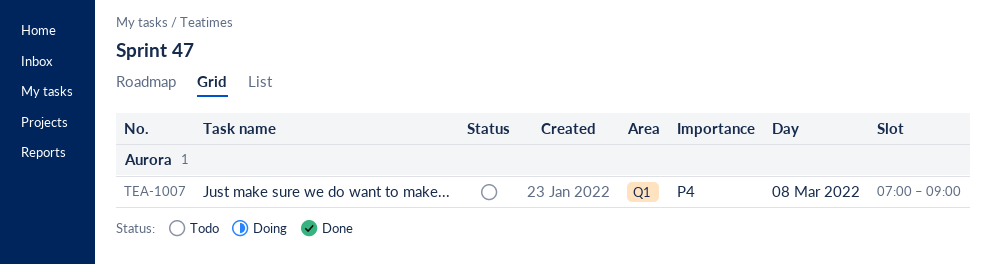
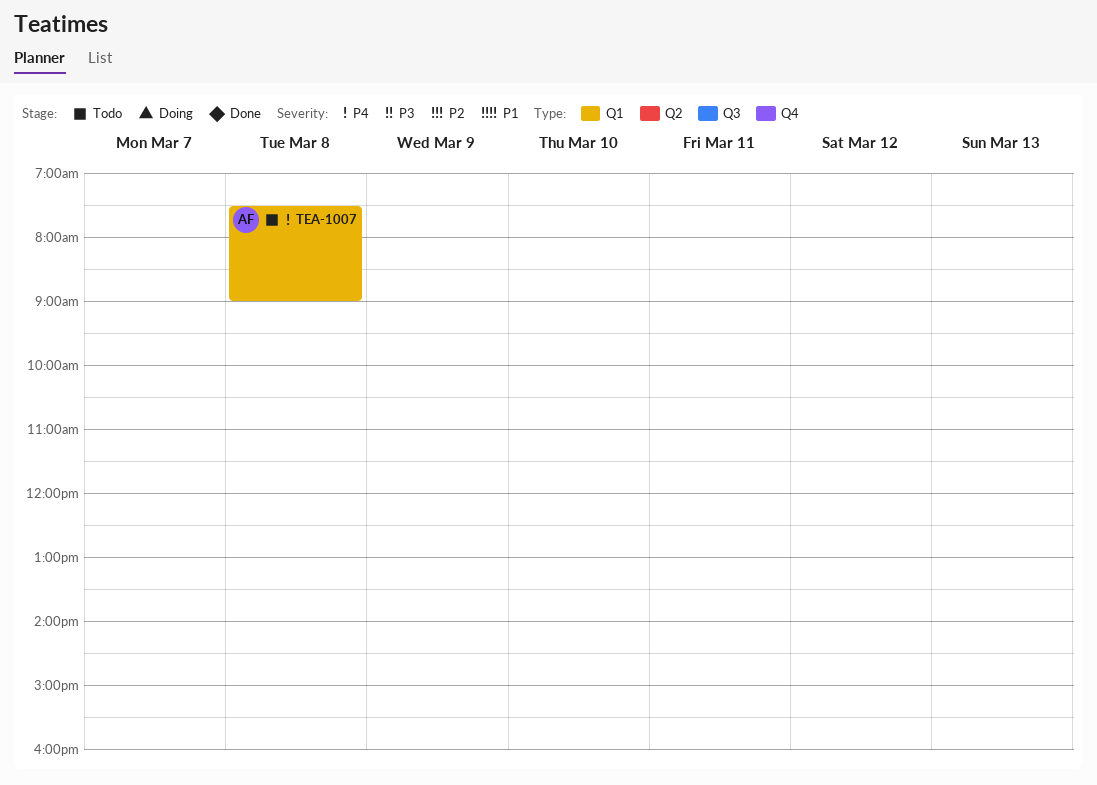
TEA-1007, begins: 07:00 -> 07:30

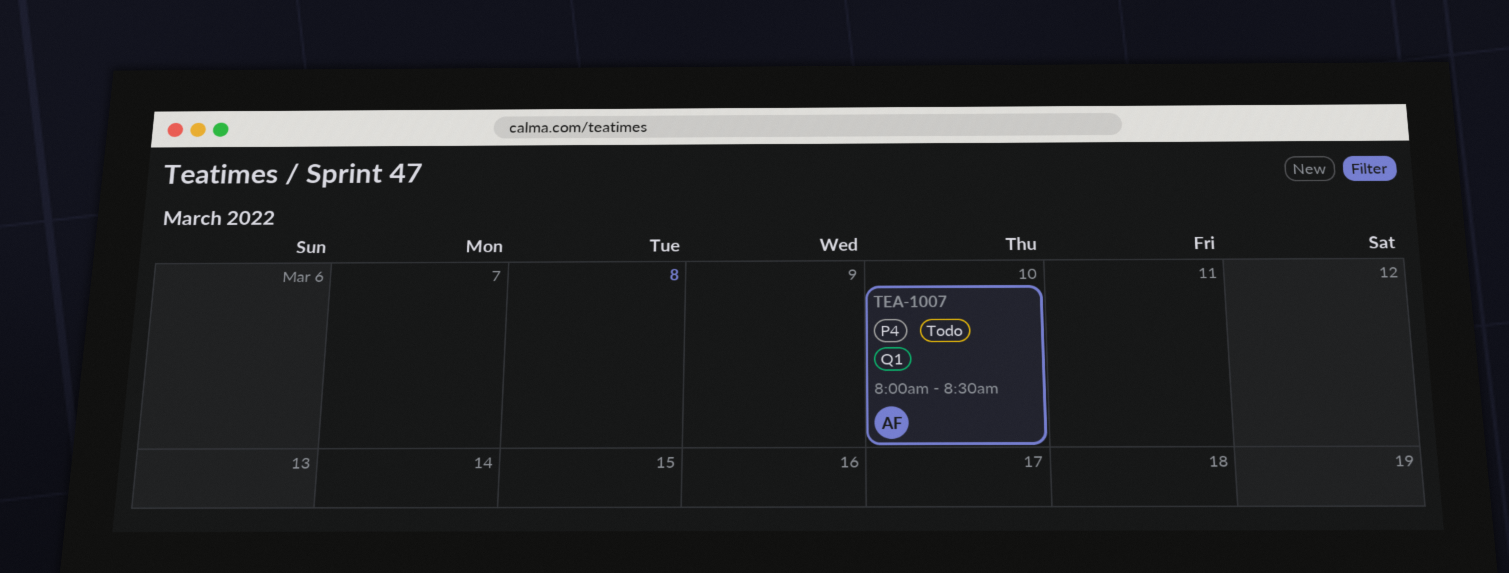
TEA-1007, day: Mar 8 -> Mar 10
TEA-1007, begins: 07:30 -> 08:00
TEA-1007, ends: 09:00 -> 08:30

